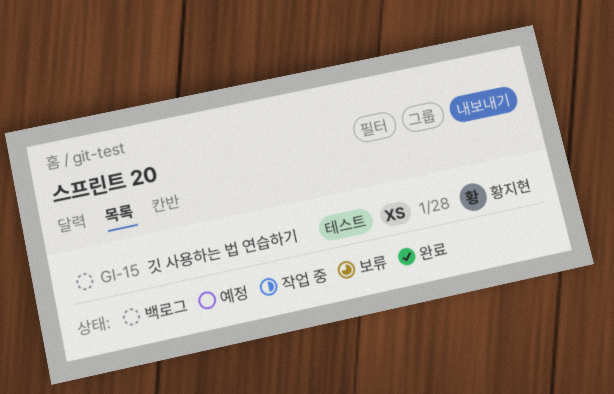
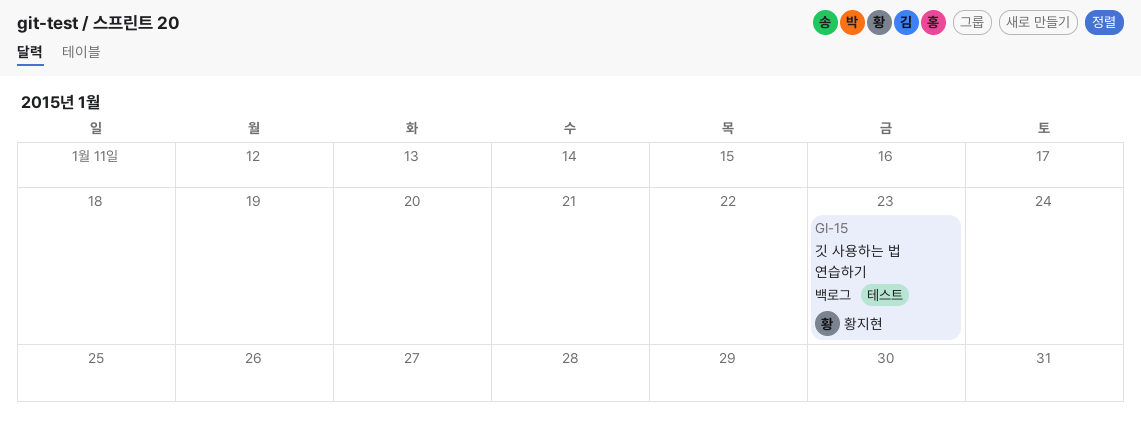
GI-15, due: Jan 28 -> Jan 23

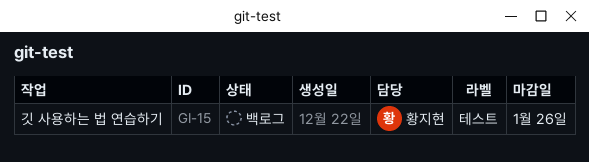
GI-15, due: Jan 23 -> Jan 26

